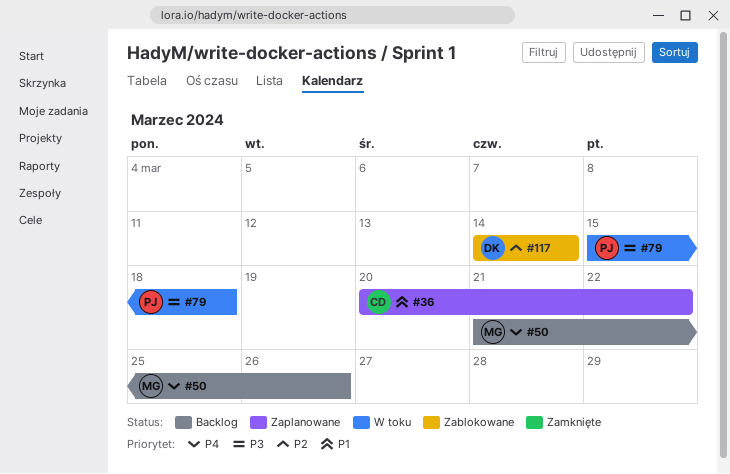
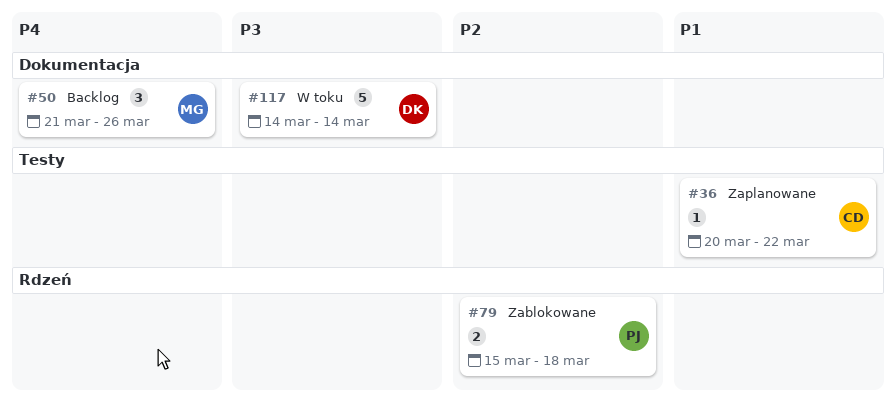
#79, status: W toku -> Zablokowane
#79, priority: P3 -> P2
#117, status: Zablokowane -> W toku
#117, priority: P2 -> P3

